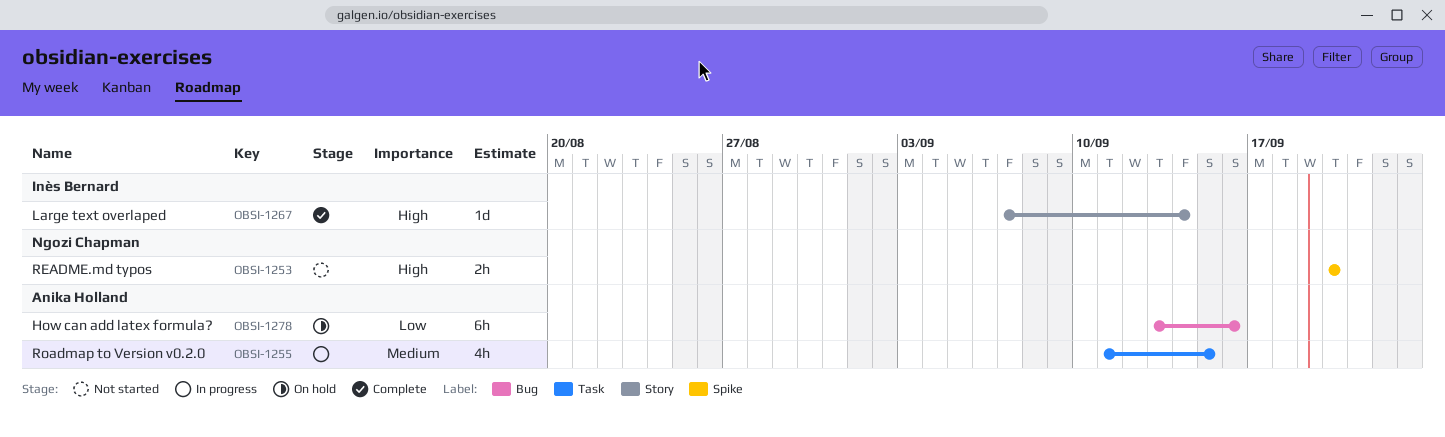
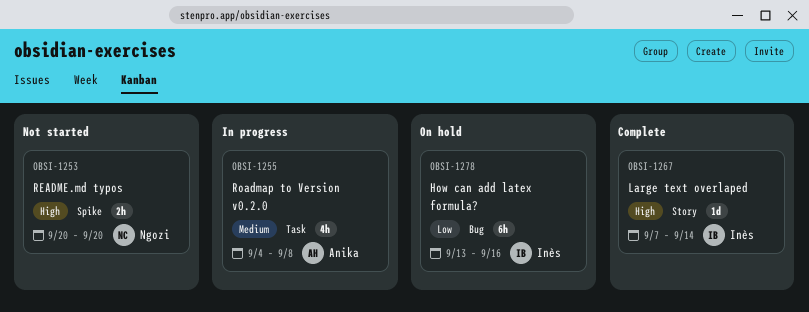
OBSI-1255, start: Sep 11 -> Sep 4
OBSI-1255, due: Sep 15 -> Sep 8
OBSI-1278, owner: Anika Holland -> Inès Bernard

